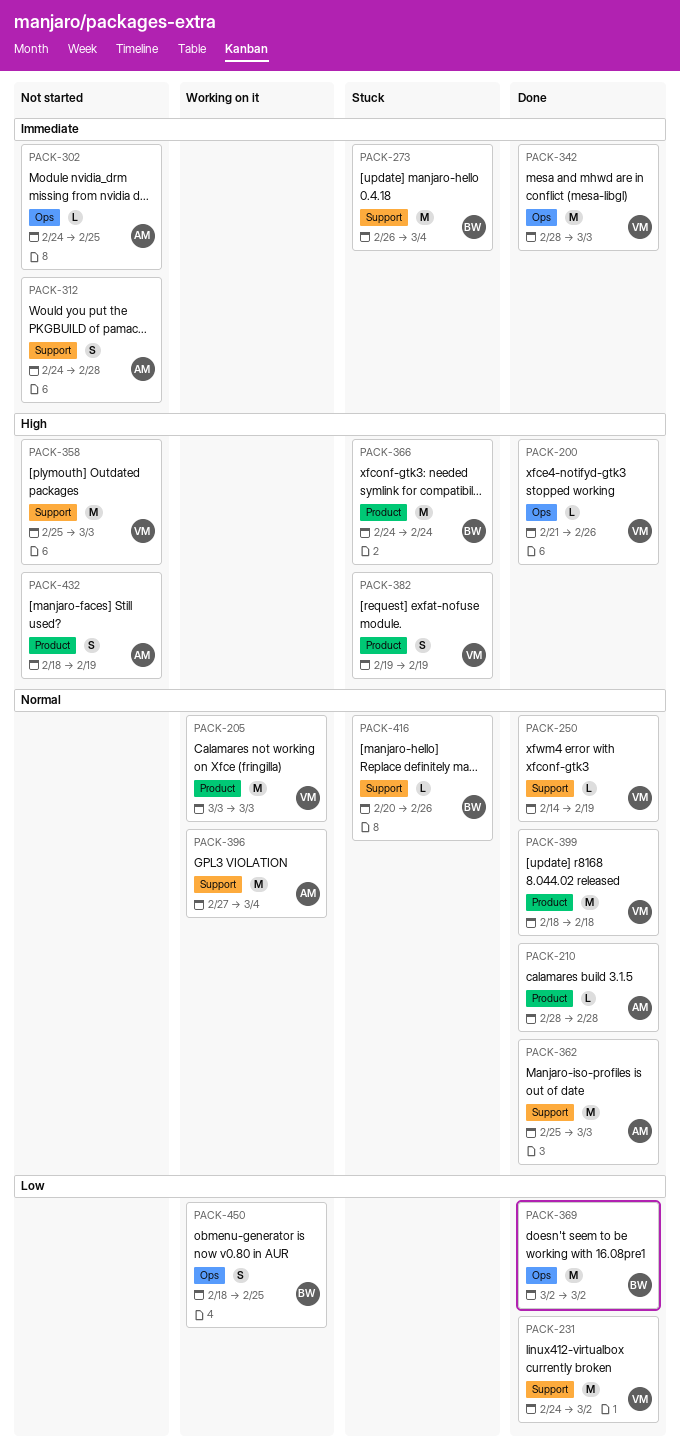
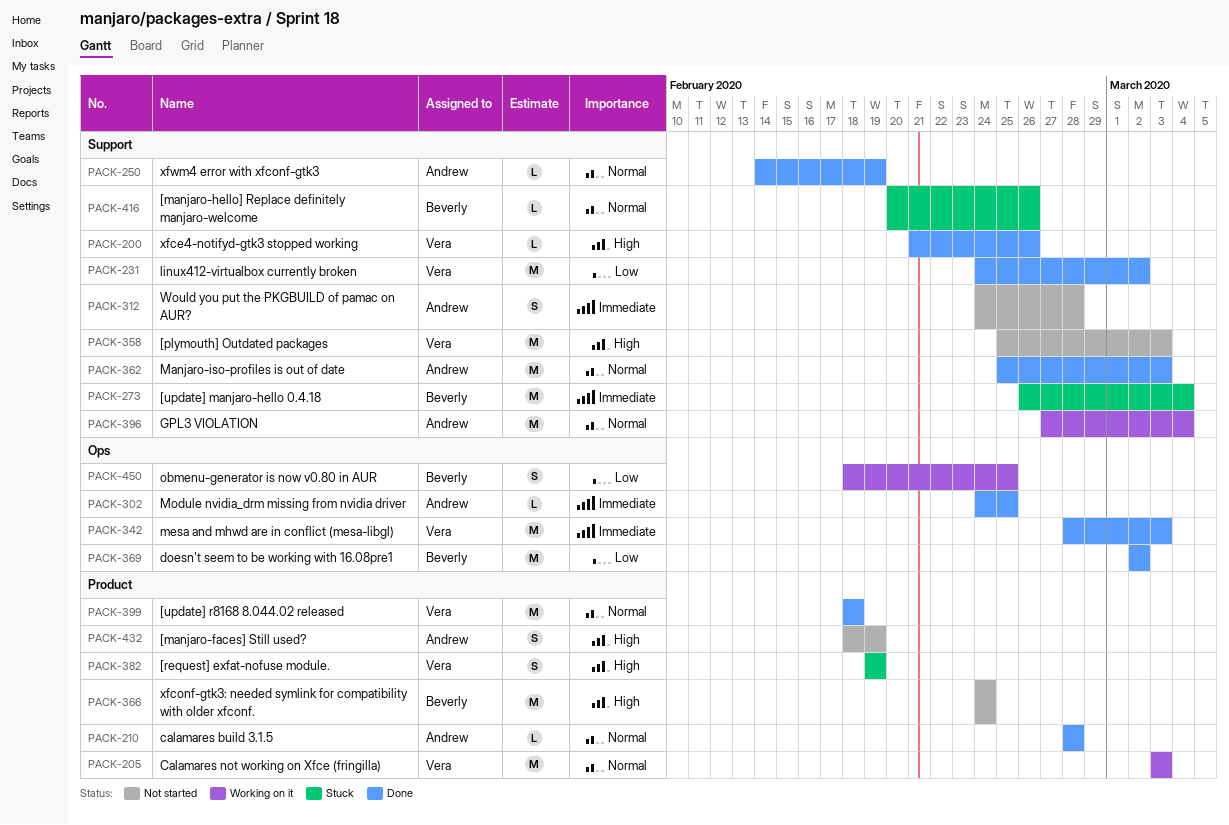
PACK-200, label: Ops -> Support
PACK-250, owner: Vera -> Andrew
PACK-302, status: Not started -> Done
PACK-366, status: Stuck -> Not started

